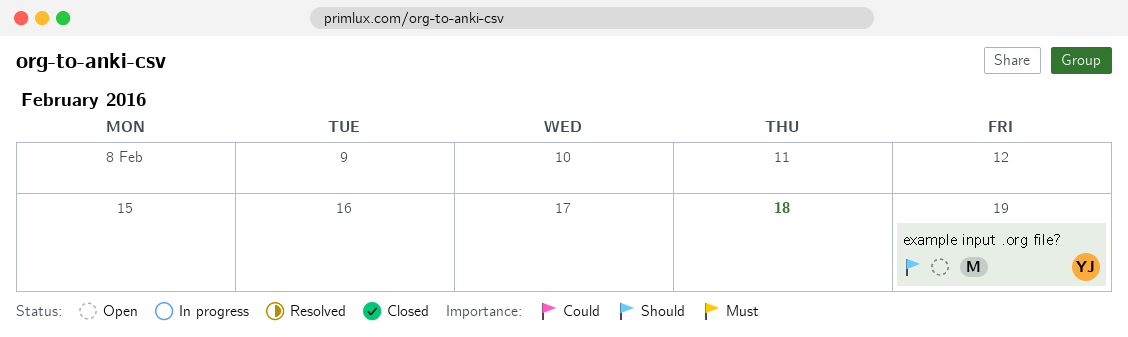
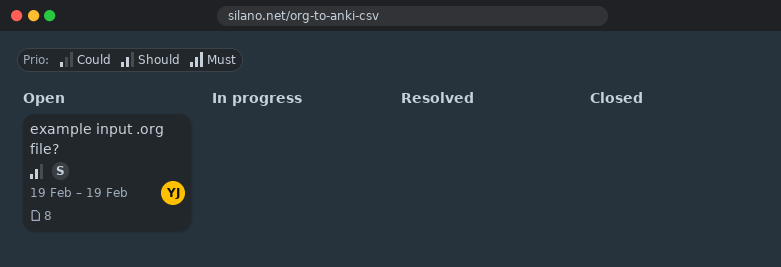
example input .org file?, estimate: M -> S

